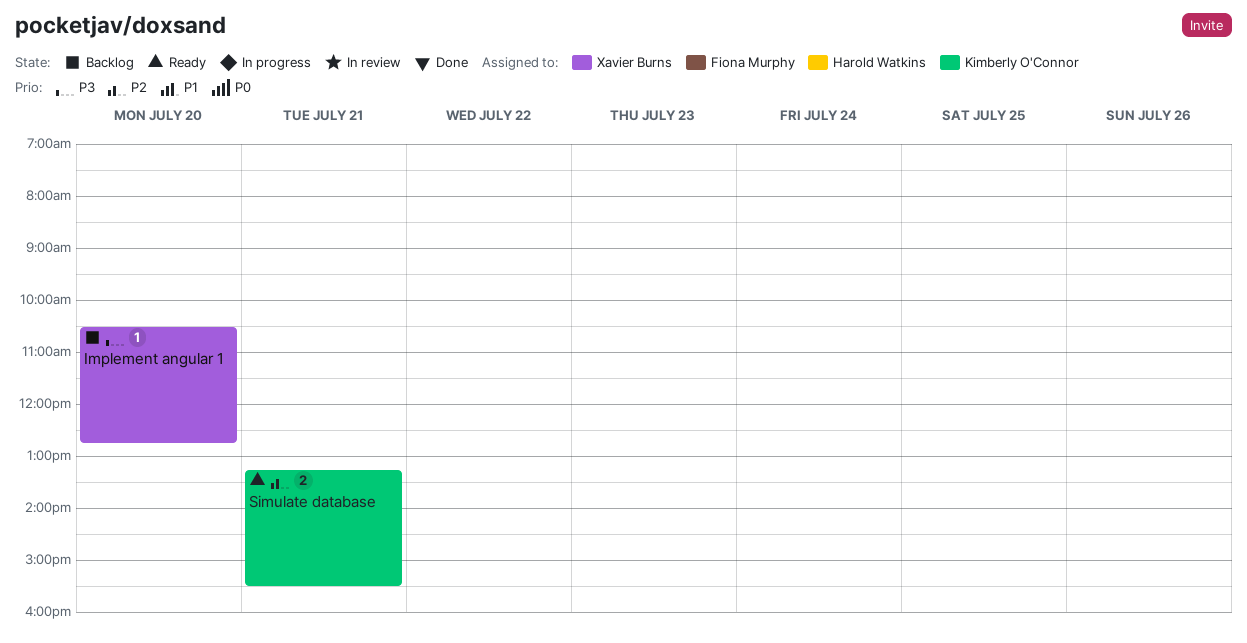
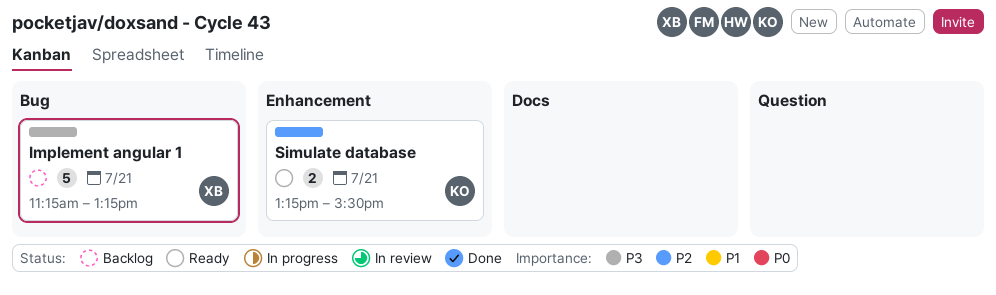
Implement angular 1, estimate: 1 -> 5
Implement angular 1, day: Jul 20 -> Jul 21
Implement angular 1, begins: 10:30 -> 11:15
Implement angular 1, ends: 12:45 -> 13:15

